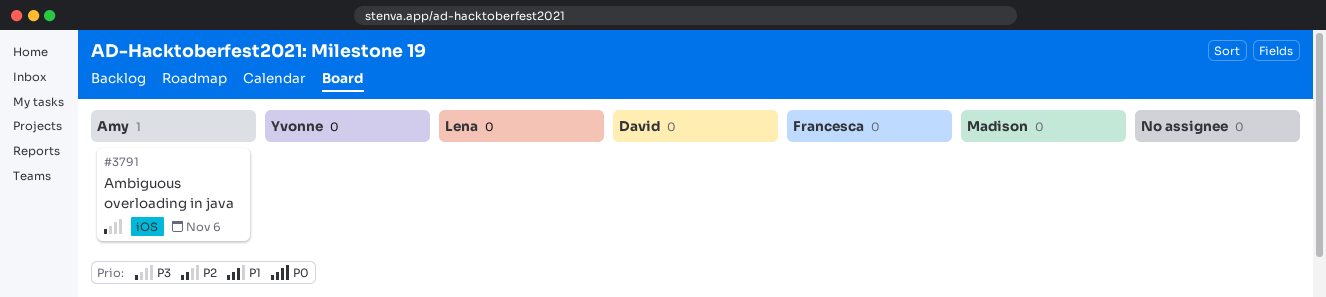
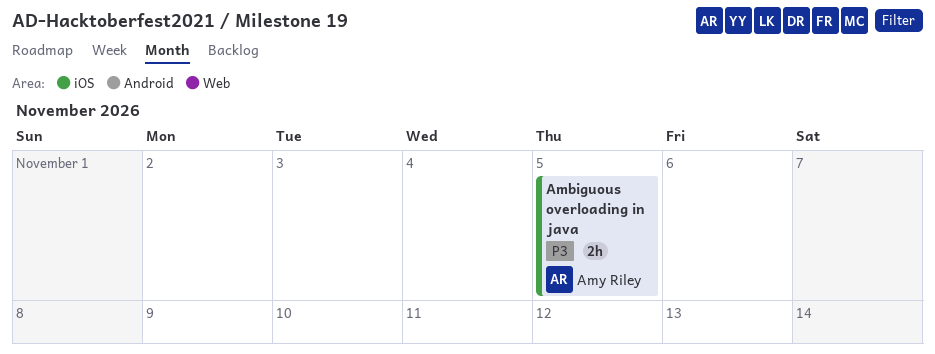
Ambiguous overloading in java, due: Nov 6 -> Nov 5

